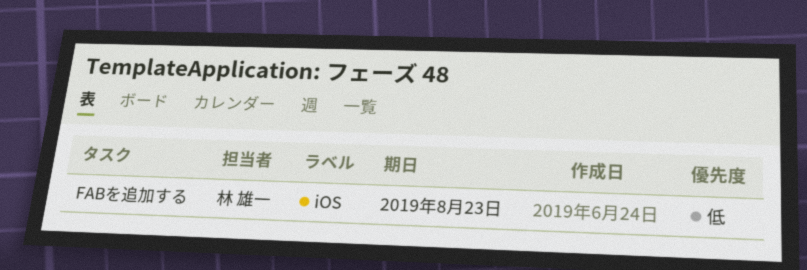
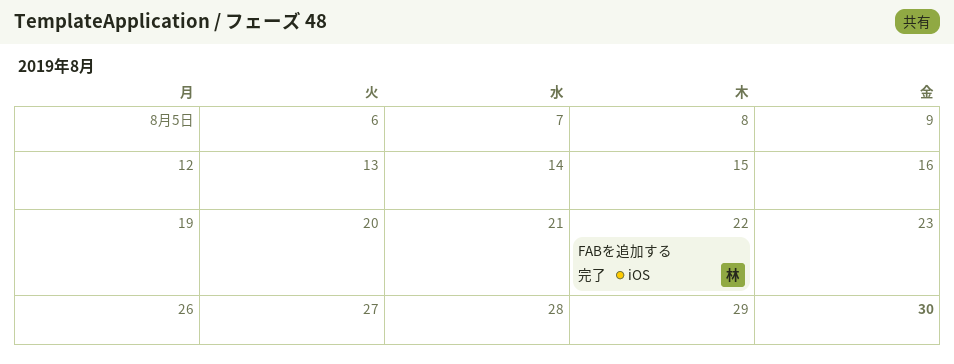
FABを追加する, due: Aug 23 -> Aug 22

